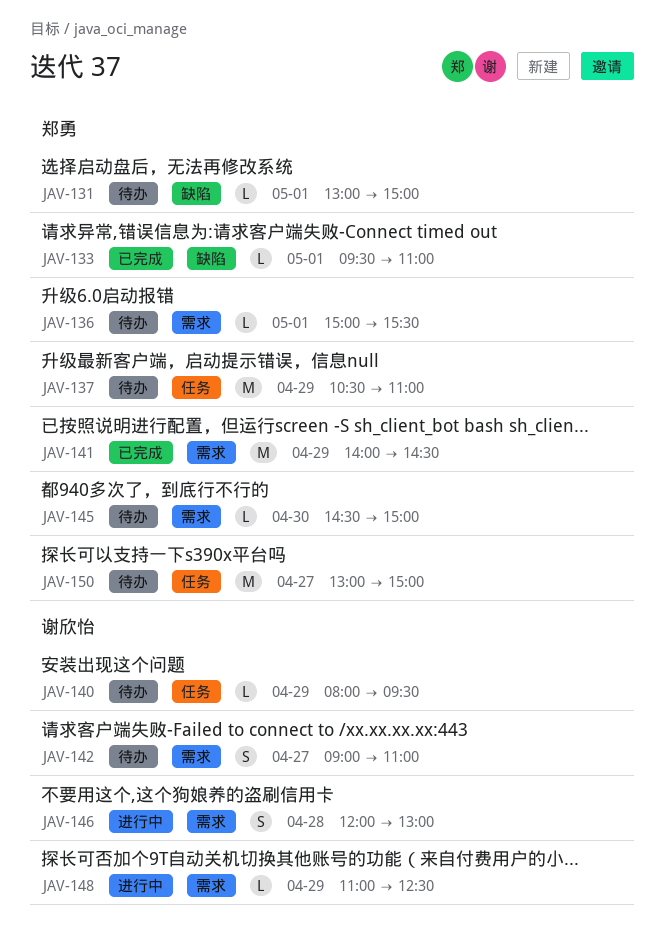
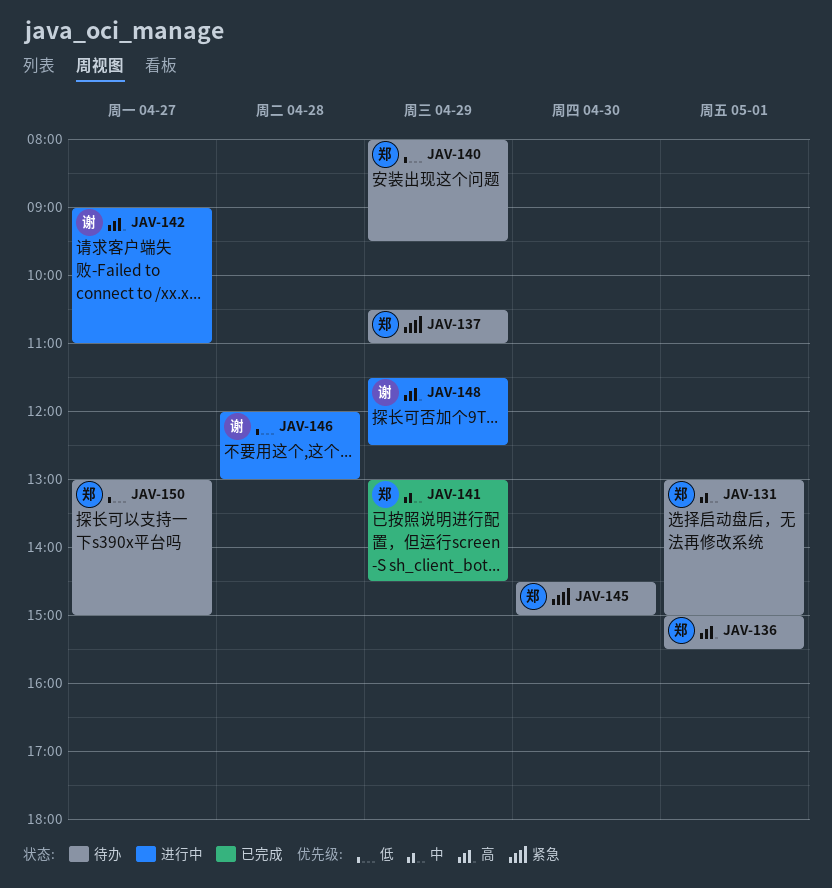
JAV-133: present -> none
JAV-140, owner: 谢欣怡 -> 郑勇
JAV-141, begins: 14:00 -> 13:00
JAV-142, status: 待办 -> 进行中
JAV-148, begins: 11:00 -> 11:30

